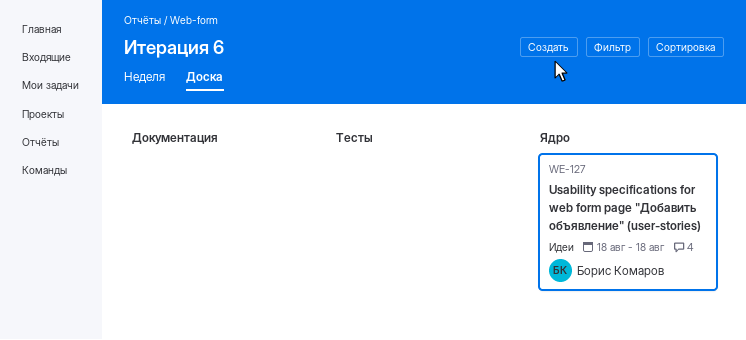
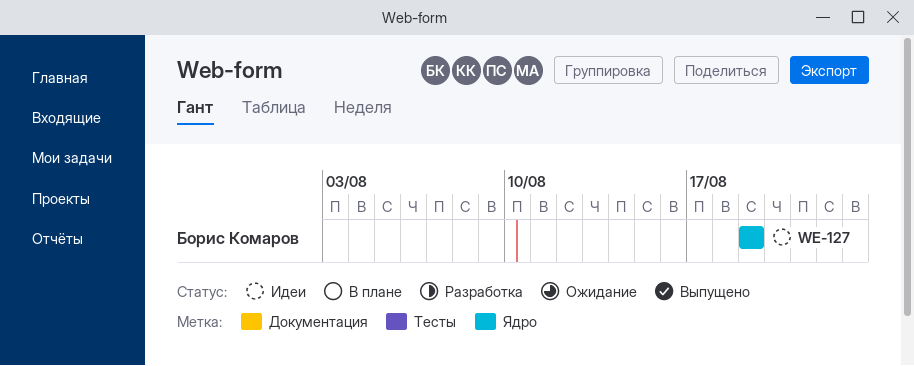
WE-127, start: Aug 18 -> Aug 19
WE-127, due: Aug 18 -> Aug 19

